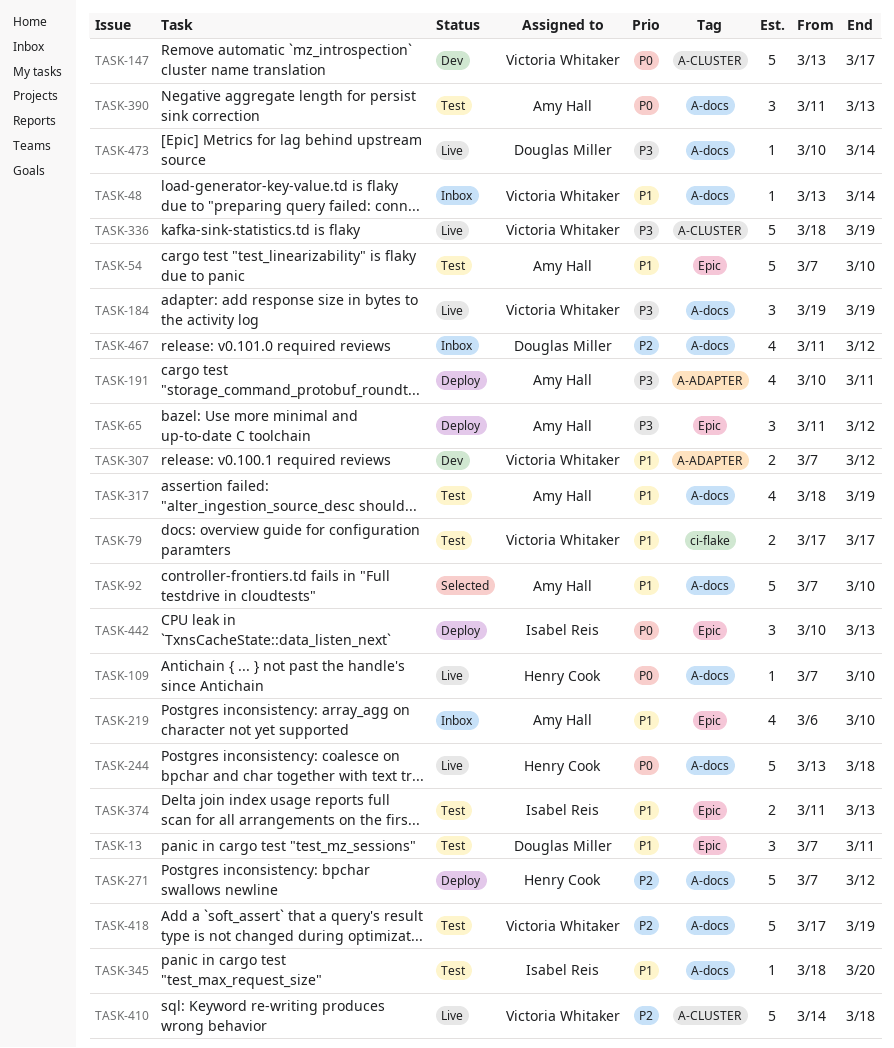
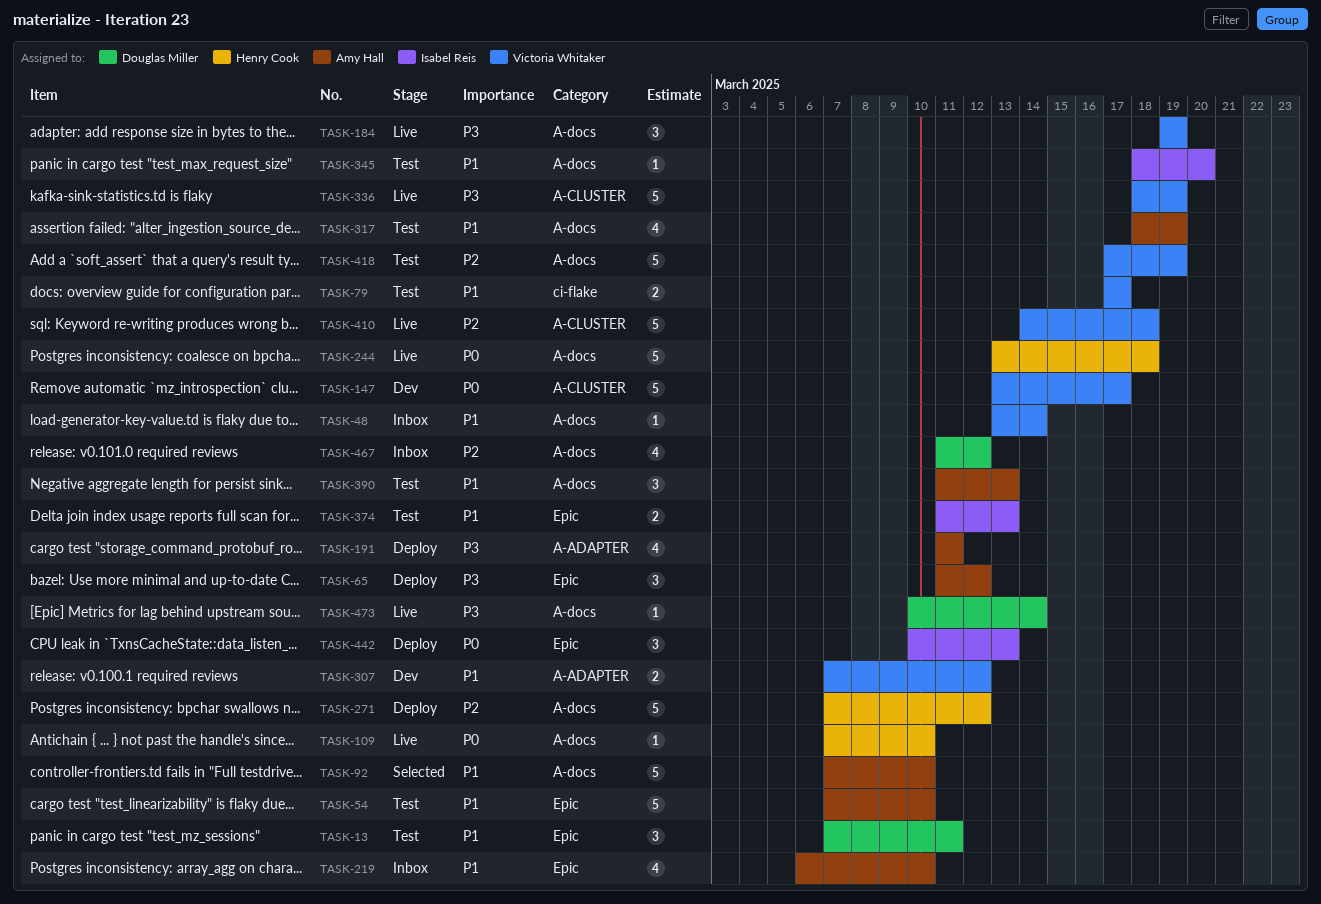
TASK-191, start: Mar 10 -> Mar 11
TASK-390, priority: P0 -> P1

